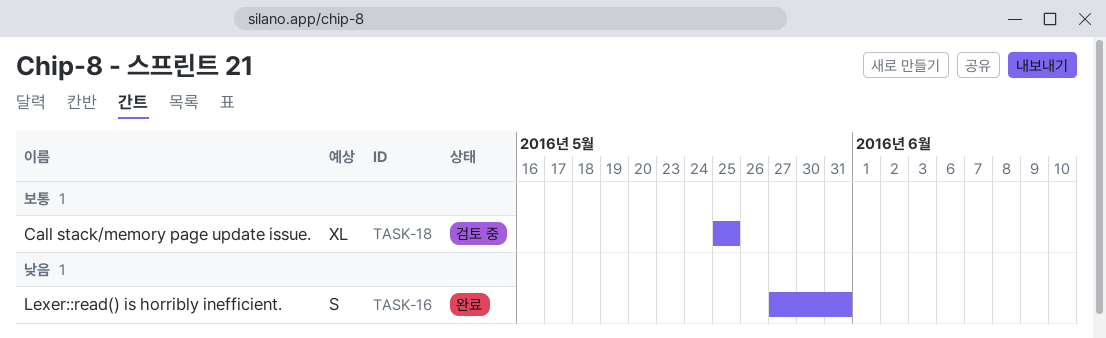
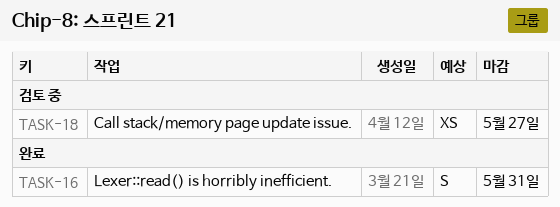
TASK-18, estimate: XL -> XS
TASK-18, due: May 25 -> May 27

